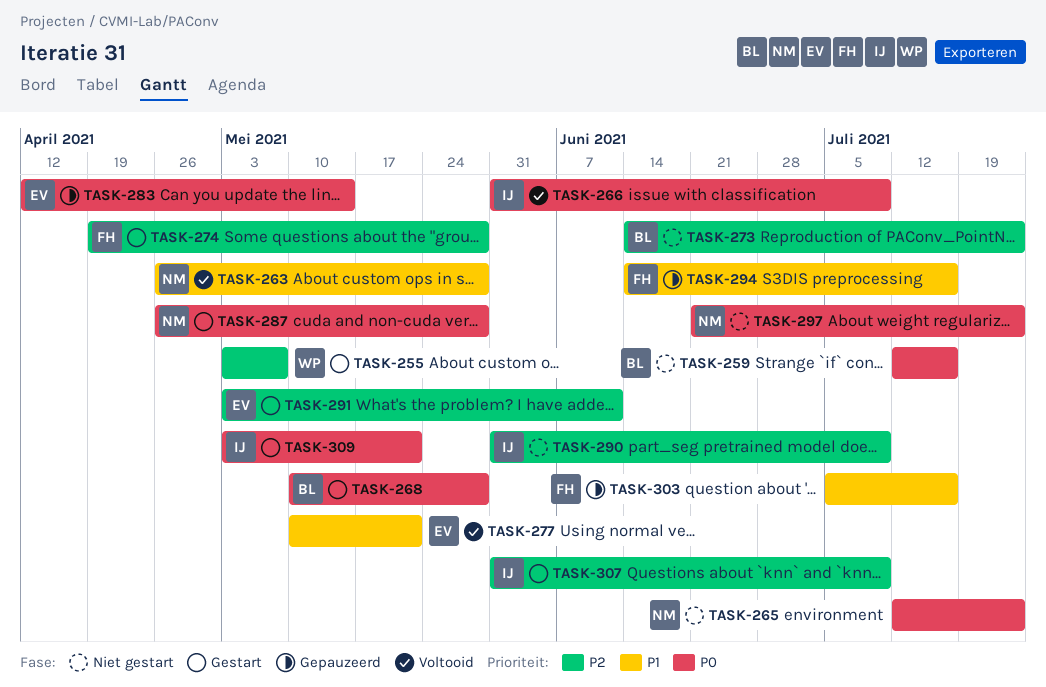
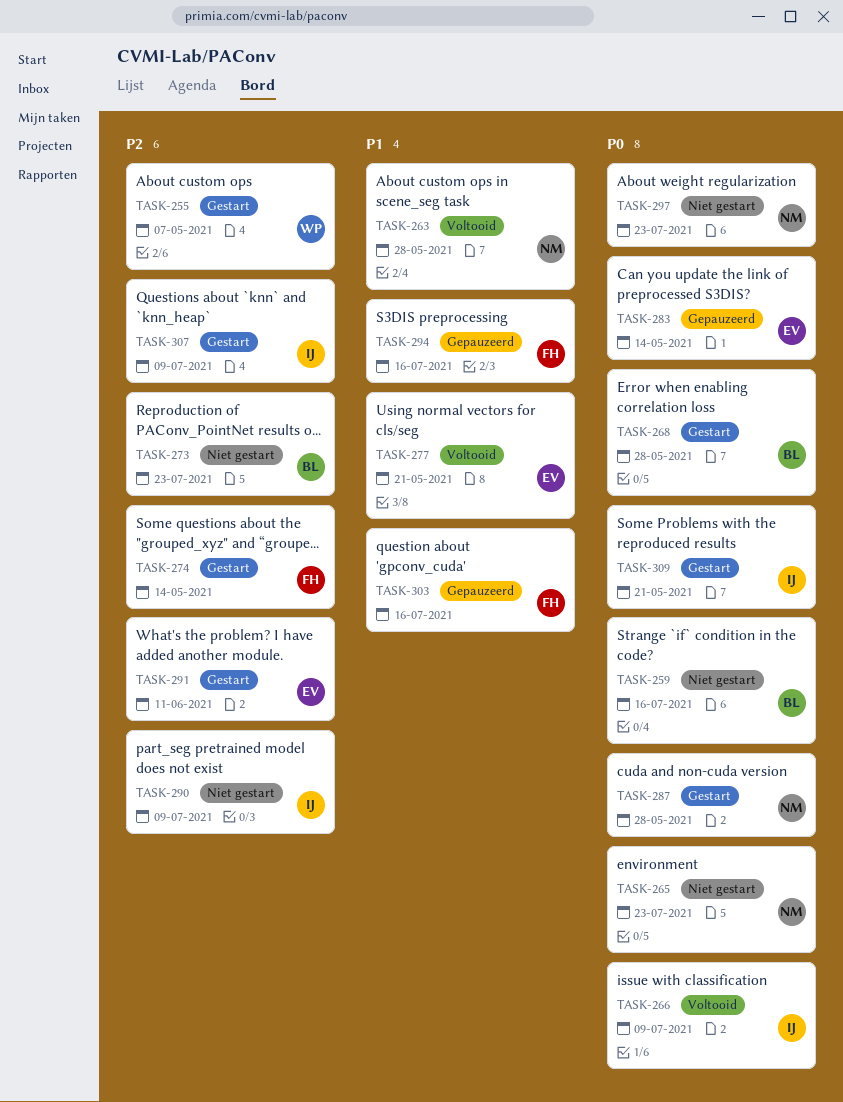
TASK-274, due: May 28 -> May 14

